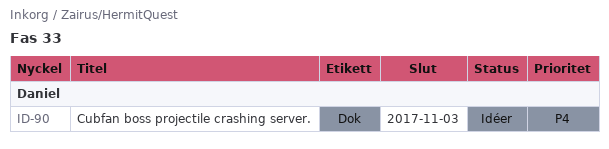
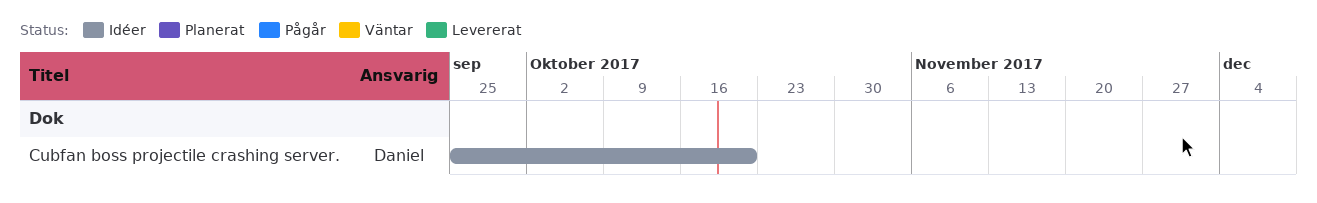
Cubfan boss projectile crashing server., due: Nov 3 -> Oct 20

